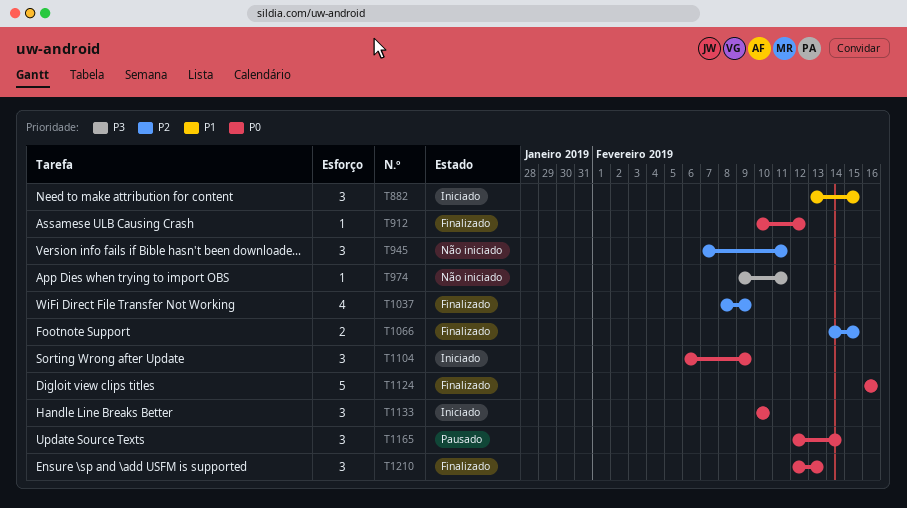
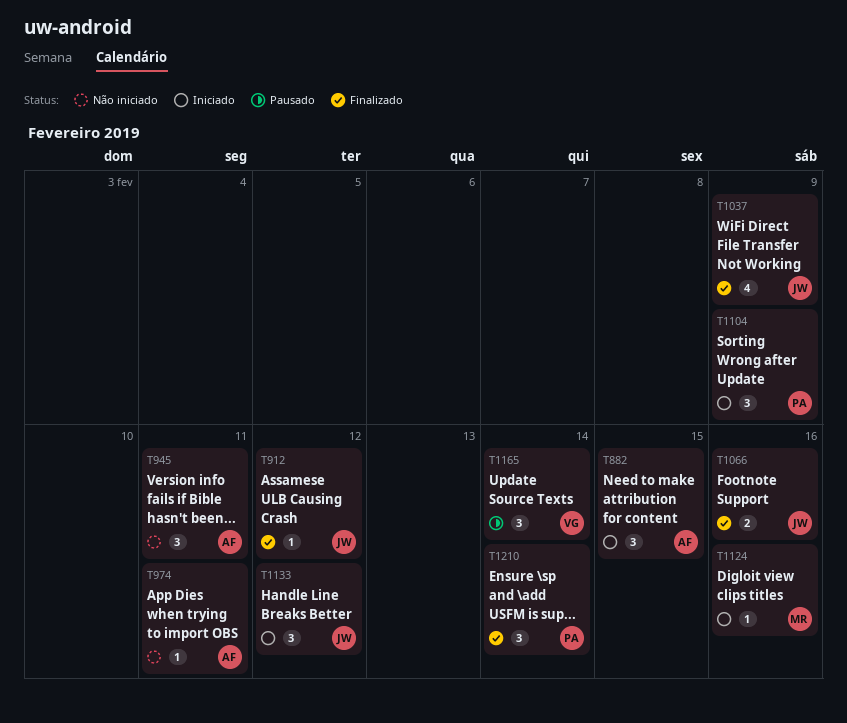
T1066, due: Feb 15 -> Feb 16
T1124, status: Finalizado -> Iniciado
T1124, estimate: 5 -> 1
T1133, due: Feb 10 -> Feb 12
T1210, due: Feb 13 -> Feb 14

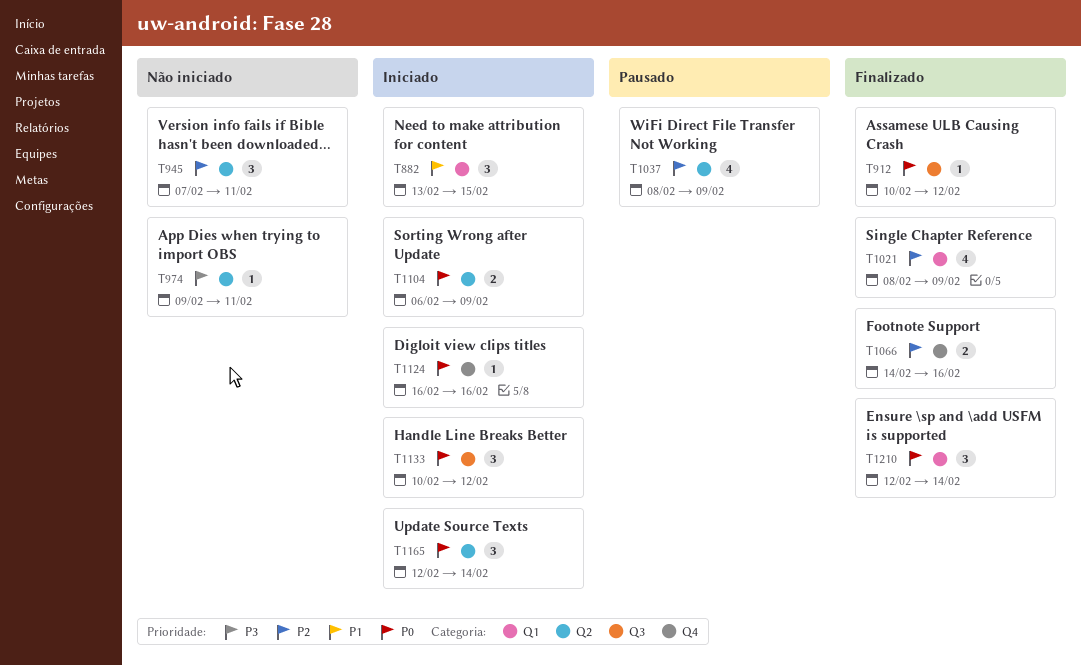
T1021: none -> present
T1037, status: Finalizado -> Pausado
T1104, estimate: 3 -> 2
T1165, status: Pausado -> Iniciado

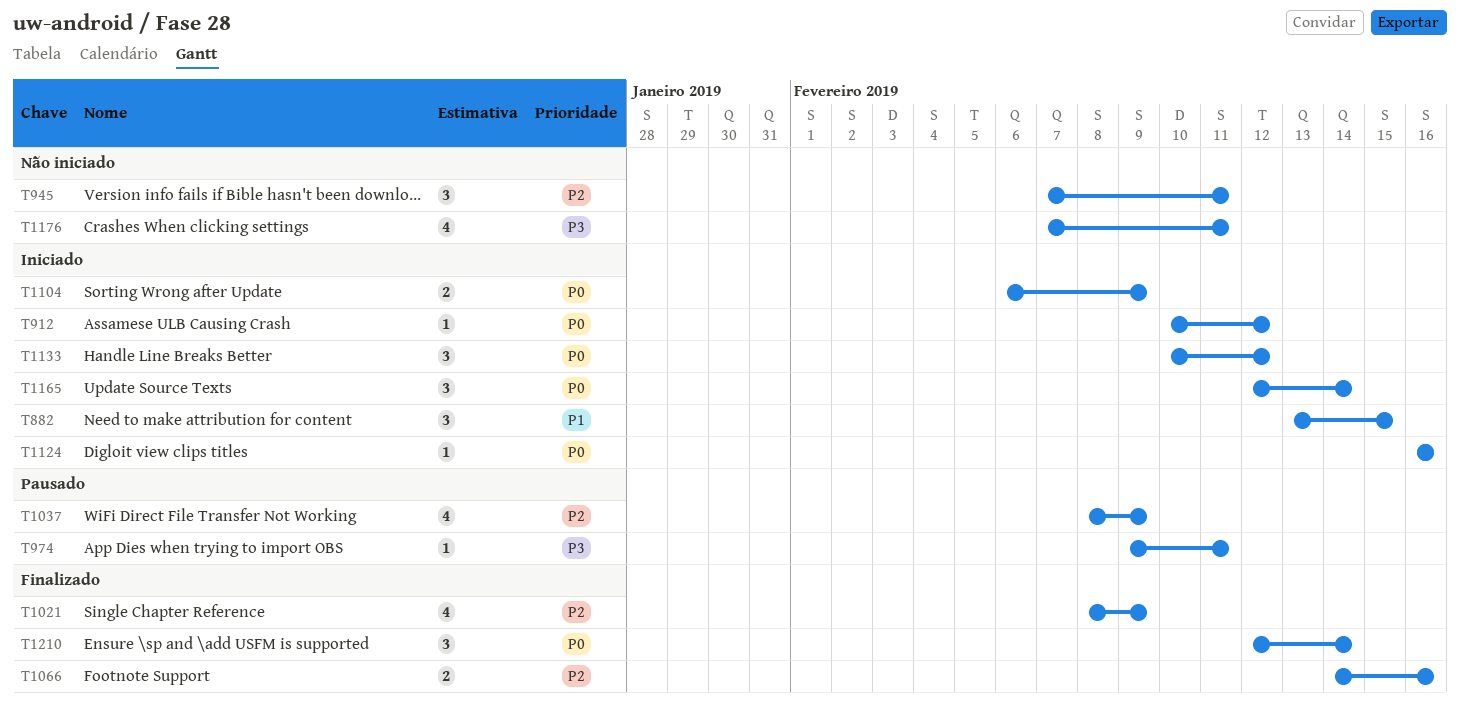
T912, status: Finalizado -> Iniciado
T974, status: Não iniciado -> Pausado
T1176: none -> present

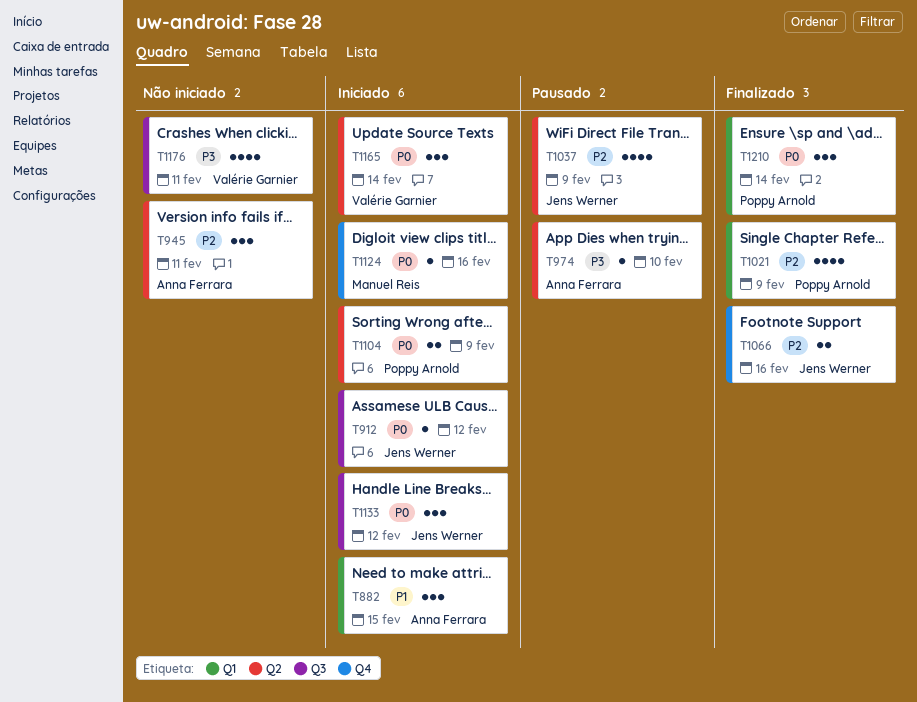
T974, due: Feb 11 -> Feb 10

